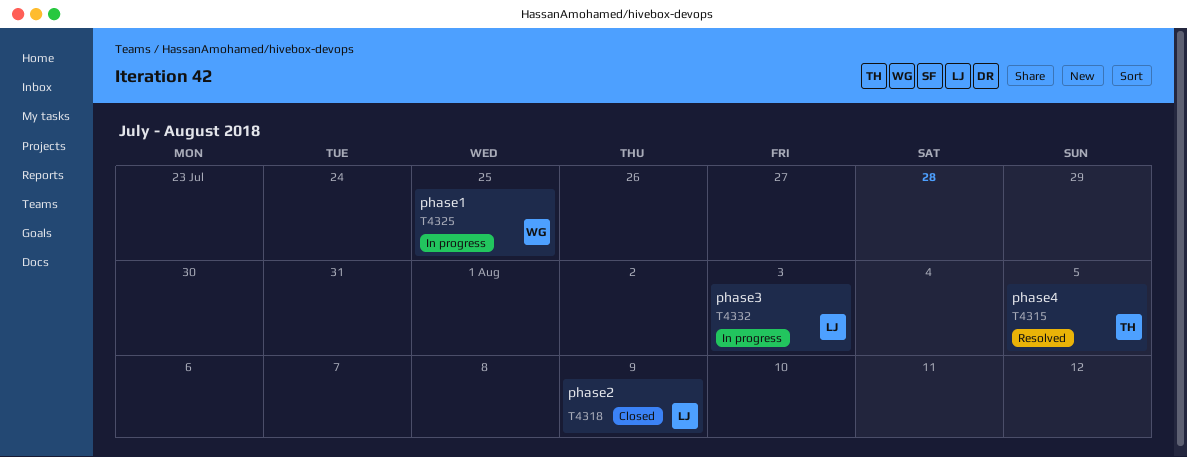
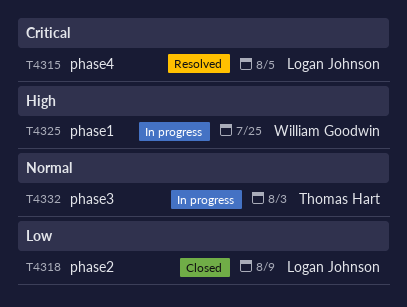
T4315, owner: Thomas Hart -> Logan Johnson
T4332, owner: Logan Johnson -> Thomas Hart

